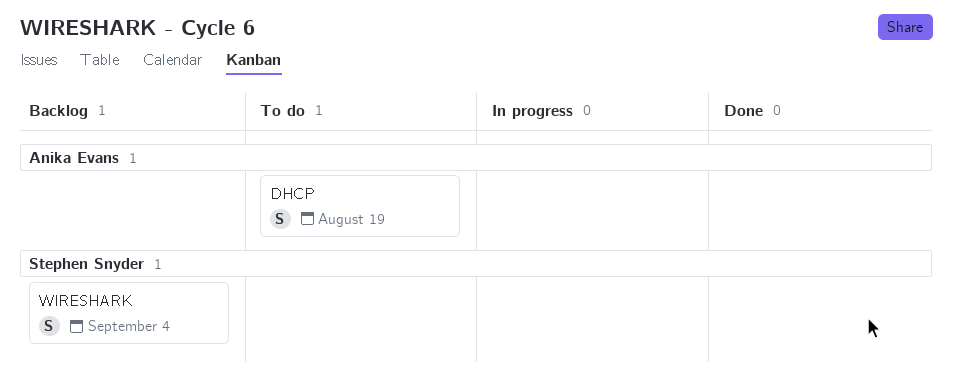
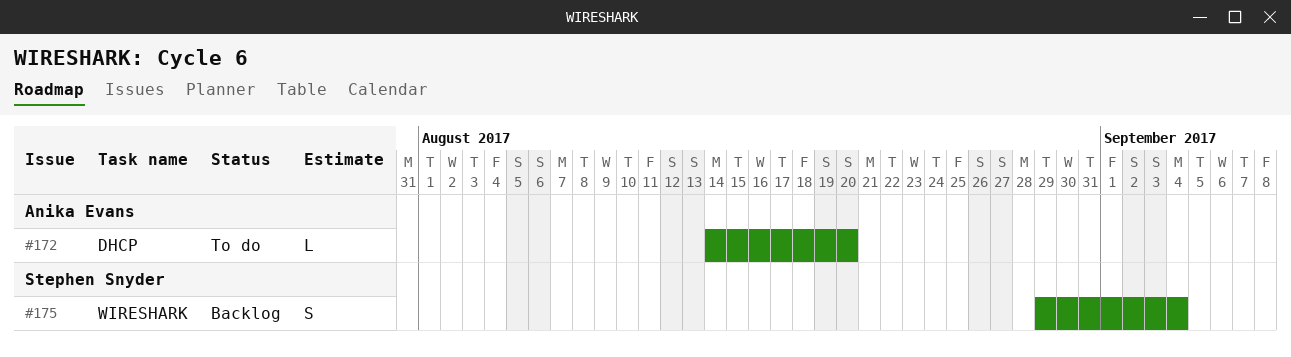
DHCP, estimate: S -> L
DHCP, due: Aug 19 -> Aug 20

